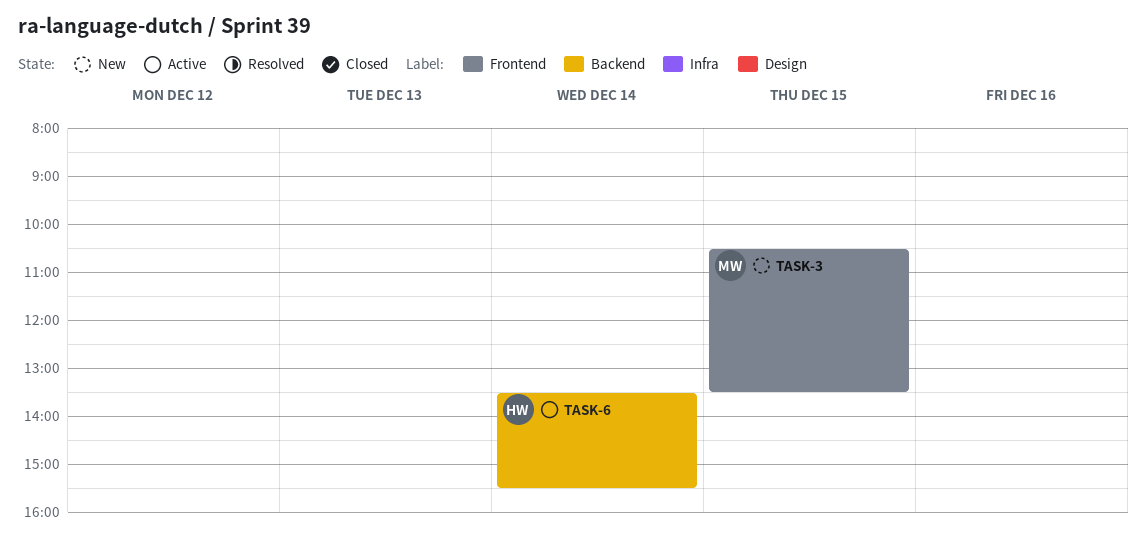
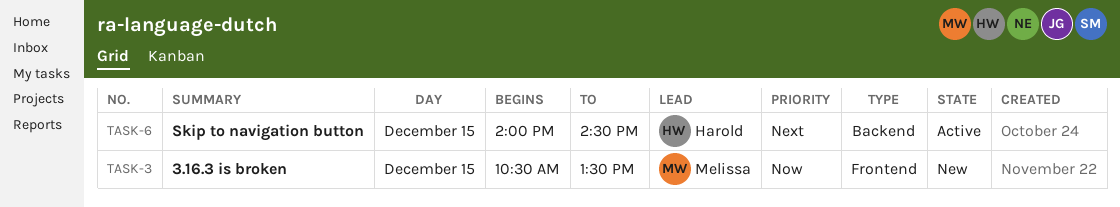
TASK-6, day: Dec 14 -> Dec 15
TASK-6, begins: 13:30 -> 14:00
TASK-6, ends: 15:30 -> 14:30

